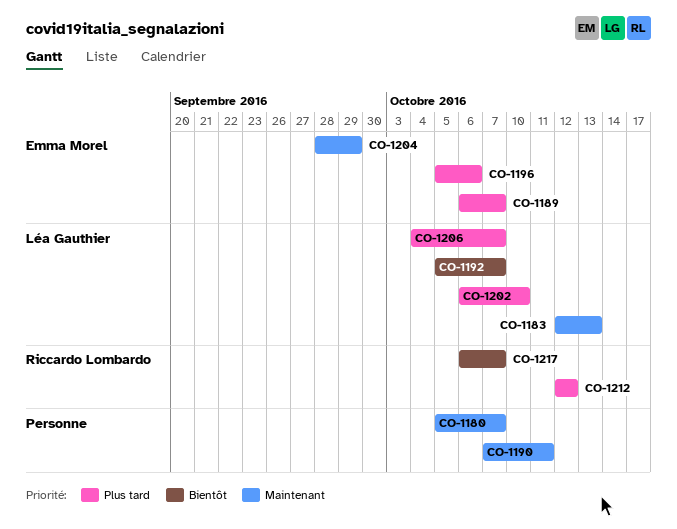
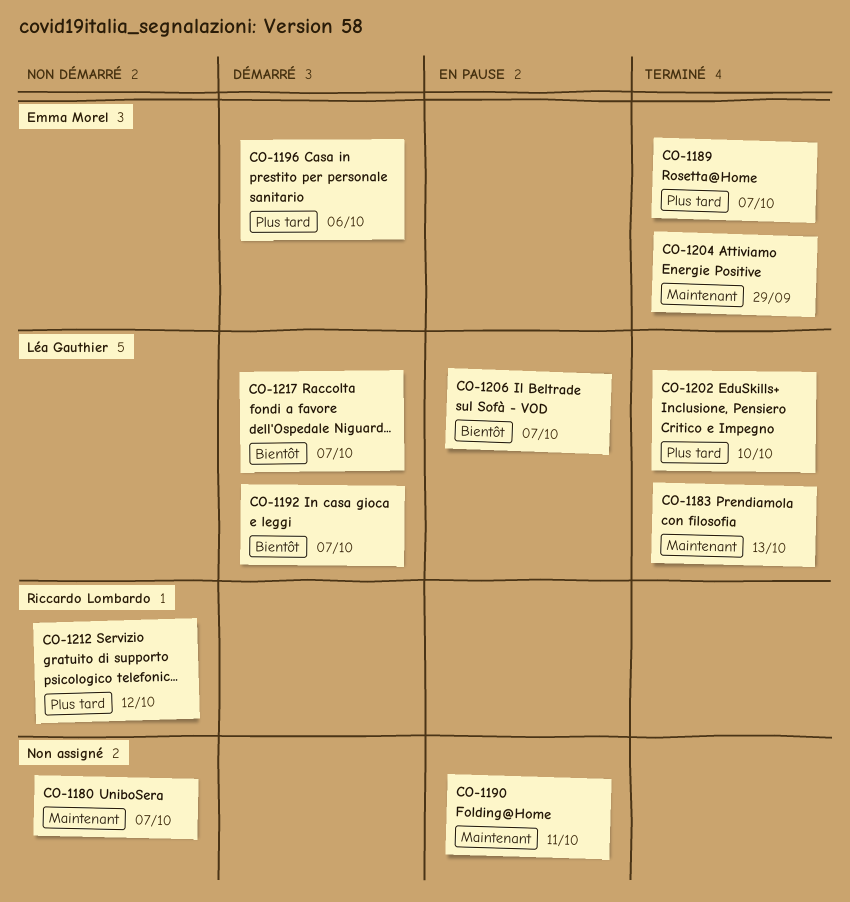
CO-1206, priority: Plus tard -> Bientôt
CO-1217, owner: Riccardo Lombardo -> Léa Gauthier

